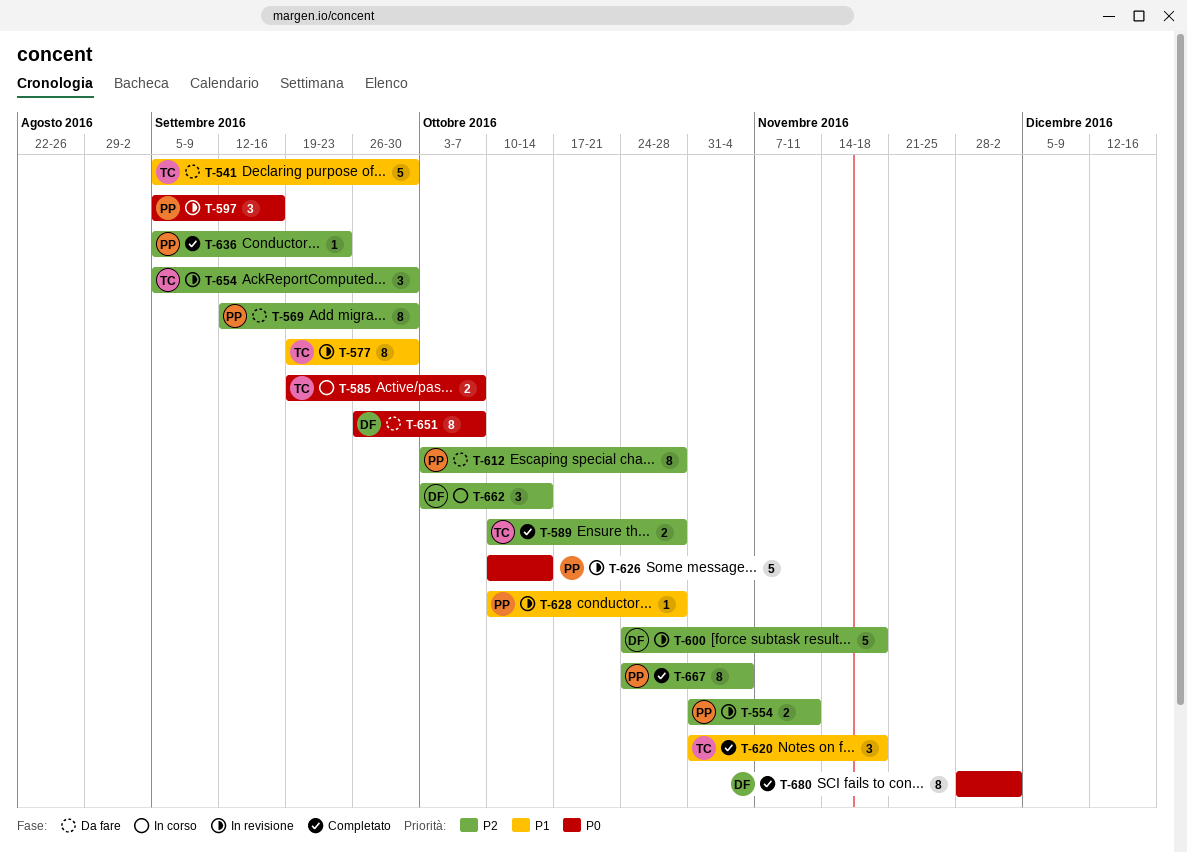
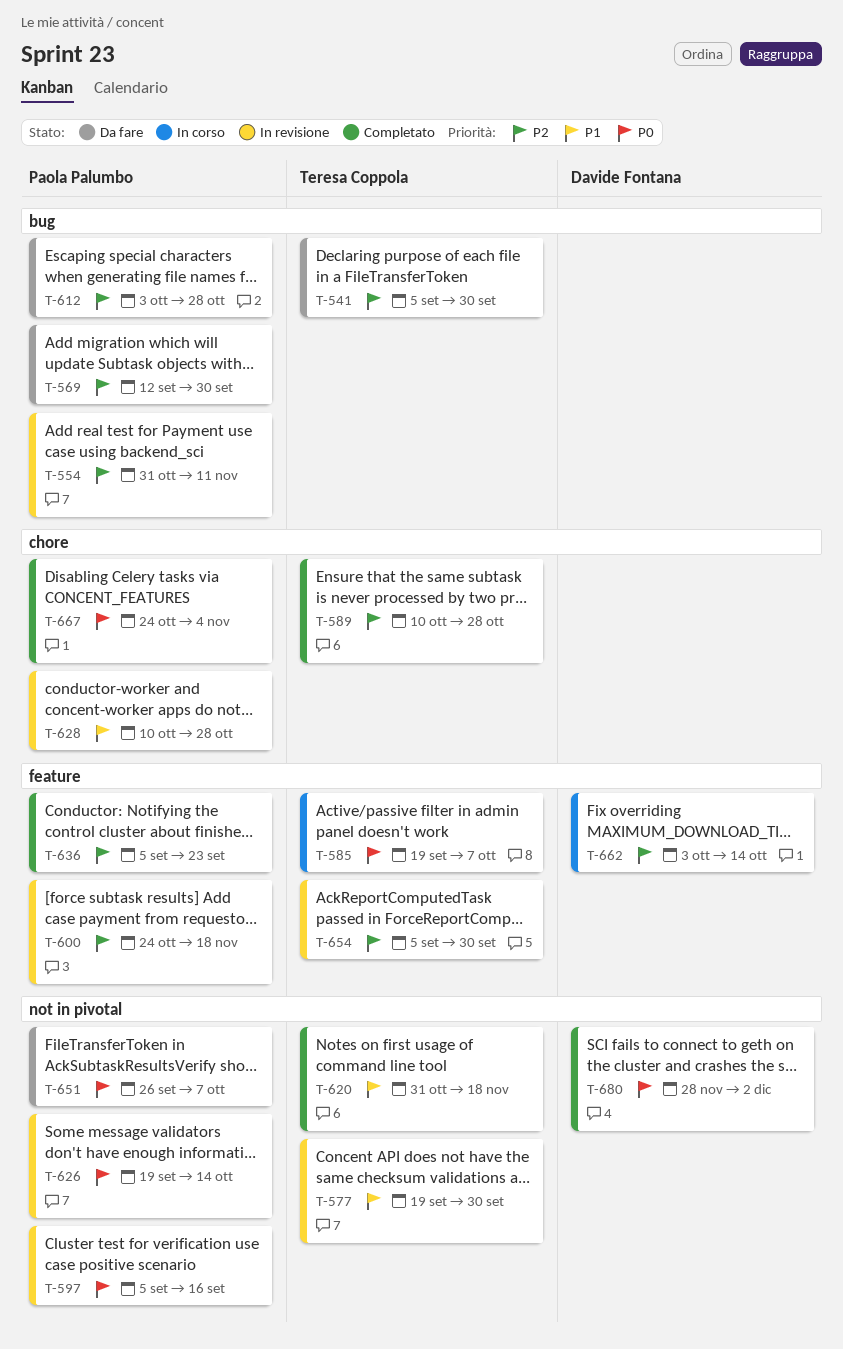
T-541, priority: P1 -> P2
T-600, owner: Davide Fontana -> Paola Palumbo
T-626, start: Oct 10 -> Sep 19
T-651, owner: Davide Fontana -> Paola Palumbo
T-667, priority: P2 -> P0

